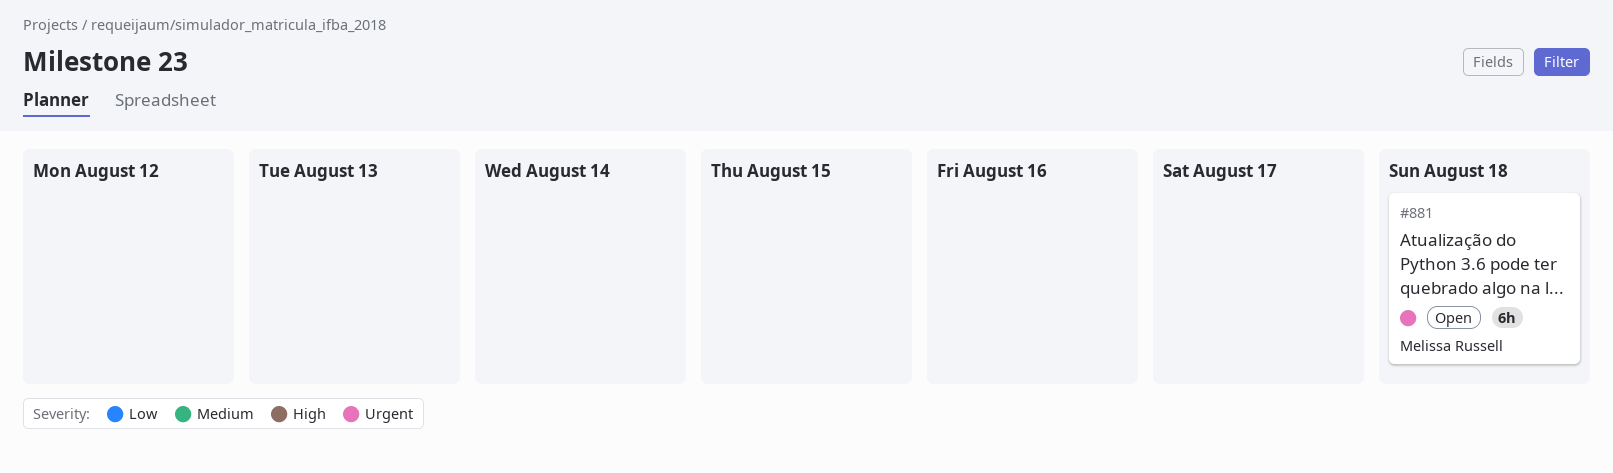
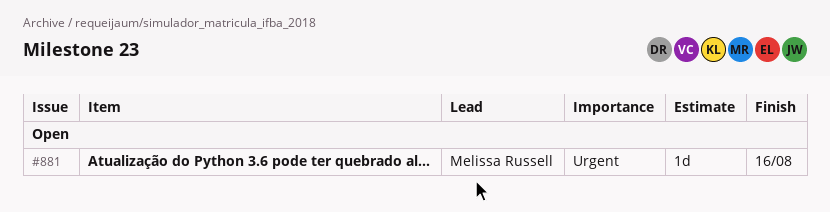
#881, estimate: 6h -> 1d
#881, due: Aug 18 -> Aug 16

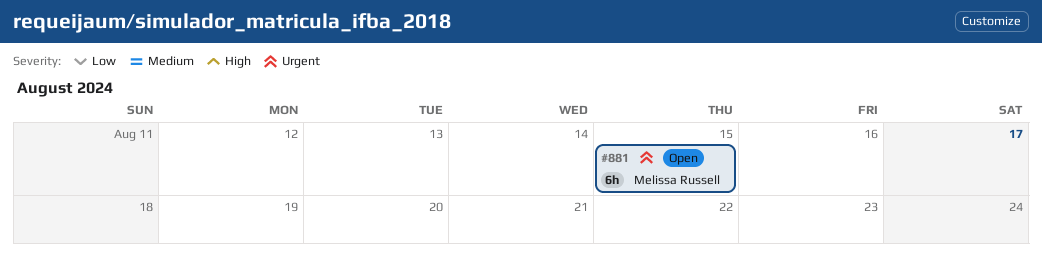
#881, estimate: 1d -> 6h
#881, due: Aug 16 -> Aug 15

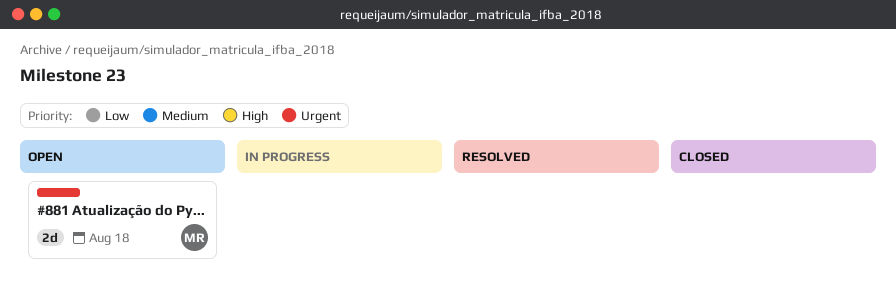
#881, estimate: 6h -> 2d
#881, due: Aug 15 -> Aug 18

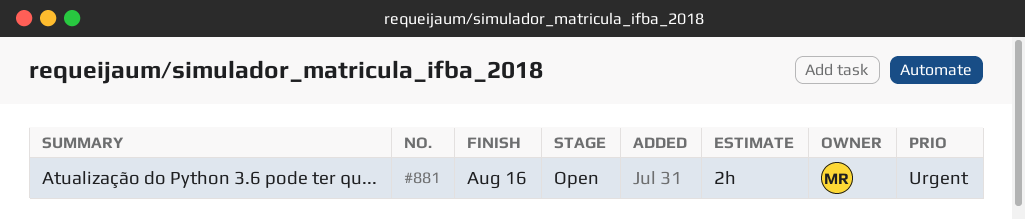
#881, estimate: 2d -> 2h
#881, due: Aug 18 -> Aug 16

